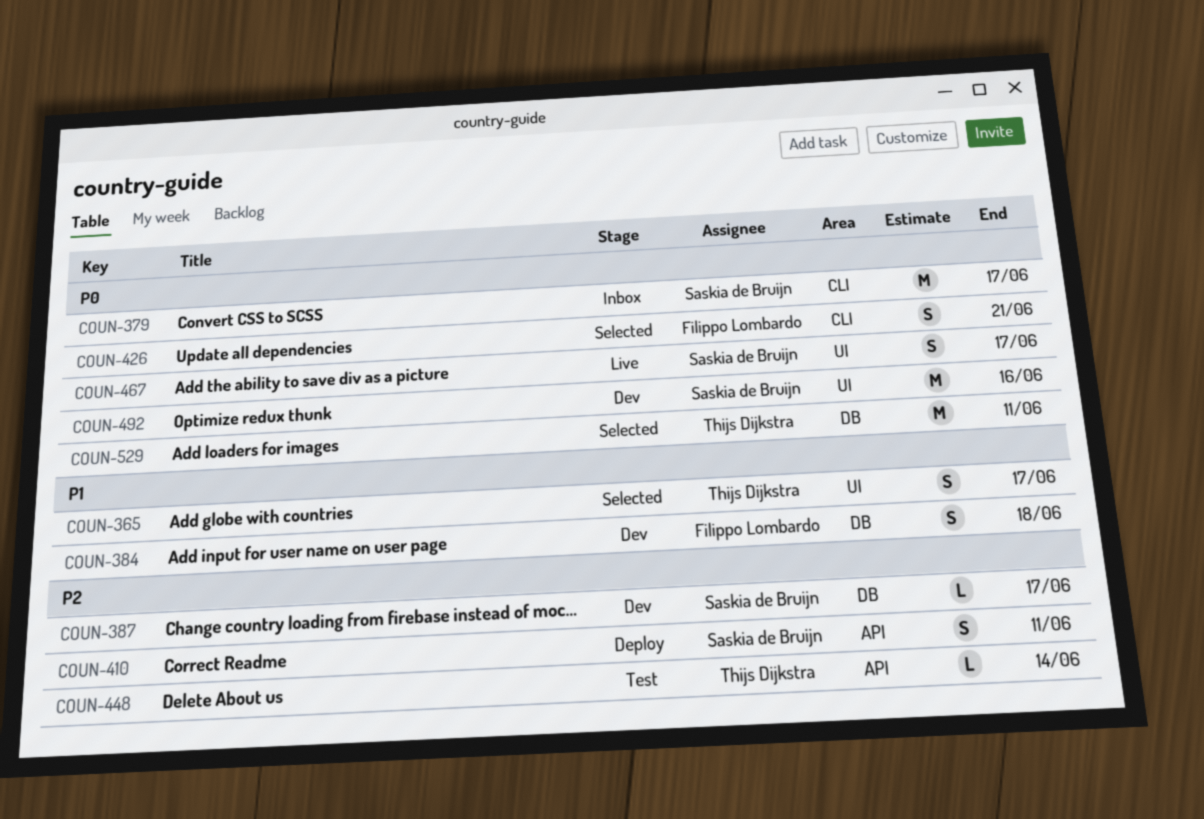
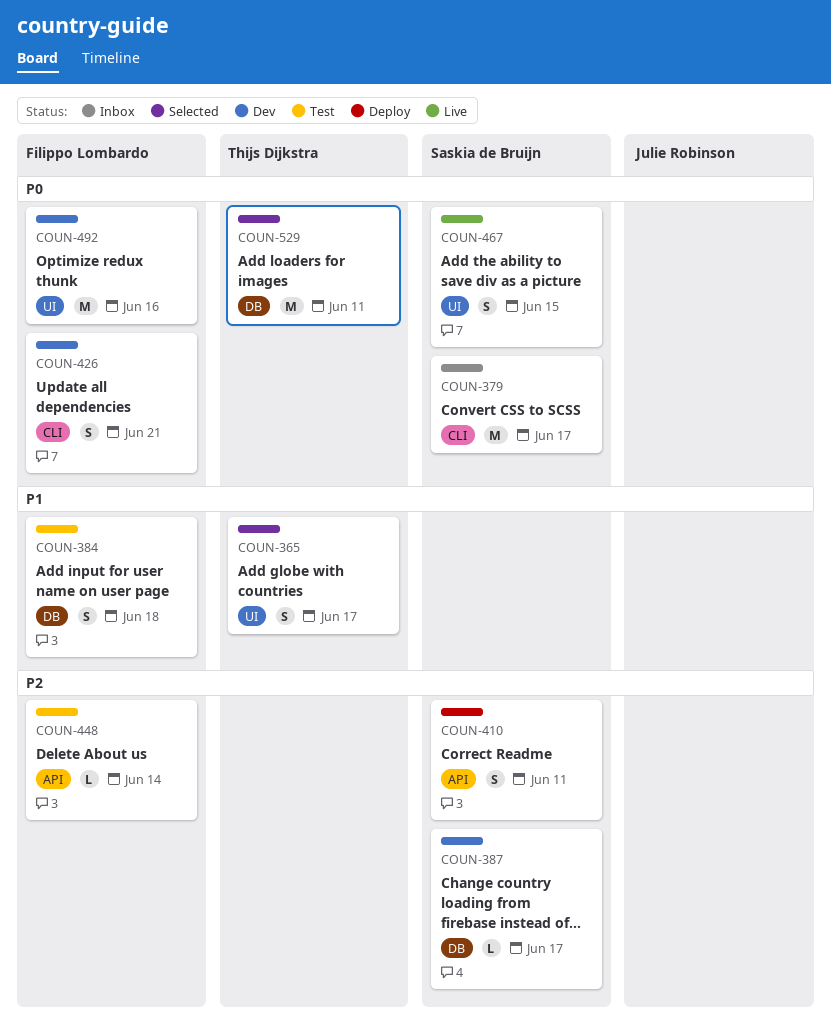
COUN-384, status: Dev -> Test
COUN-426, status: Selected -> Dev
COUN-448, owner: Thijs Dijkstra -> Filippo Lombardo
COUN-467, due: Jun 17 -> Jun 15
COUN-492, owner: Saskia de Bruijn -> Filippo Lombardo

